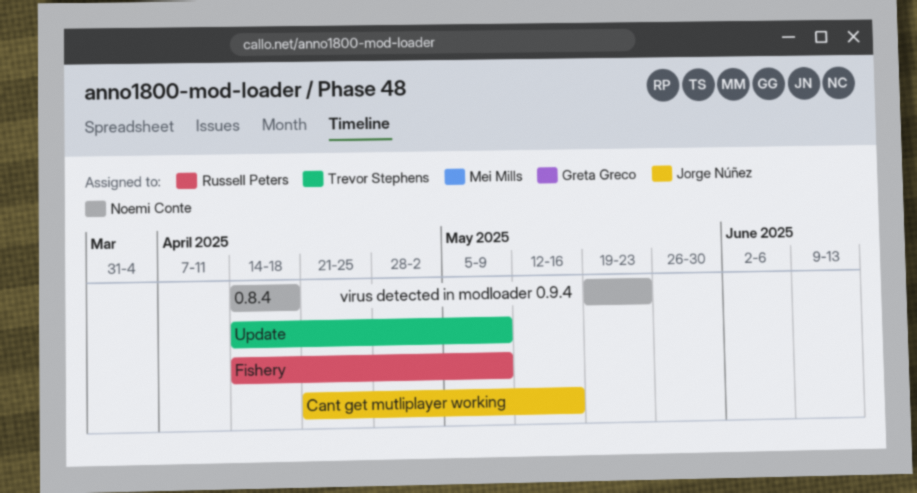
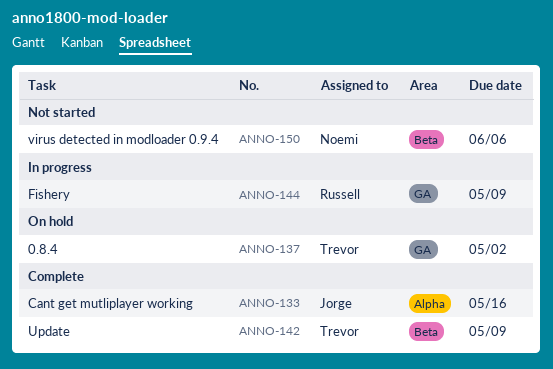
0.8.4, owner: Noemi Conte -> Trevor Stephens
0.8.4, due: Apr 18 -> May 2
virus detected in modloader 0.9.4, due: May 23 -> Jun 6

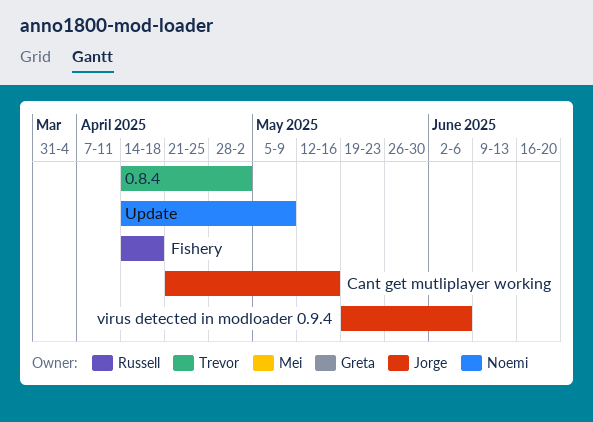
Fishery, due: May 9 -> Apr 18
Update, owner: Trevor -> Noemi
virus detected in modloader 0.9.4, owner: Noemi -> Jorge

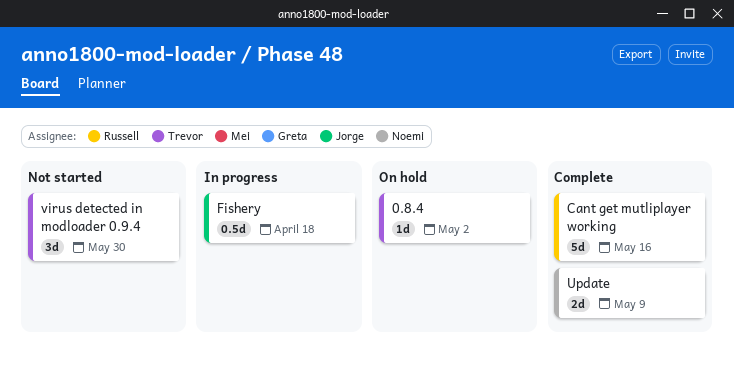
Cant get mutliplayer working, owner: Jorge -> Russell
Fishery, owner: Russell -> Jorge
virus detected in modloader 0.9.4, owner: Jorge -> Trevor
virus detected in modloader 0.9.4, due: Jun 6 -> May 30

